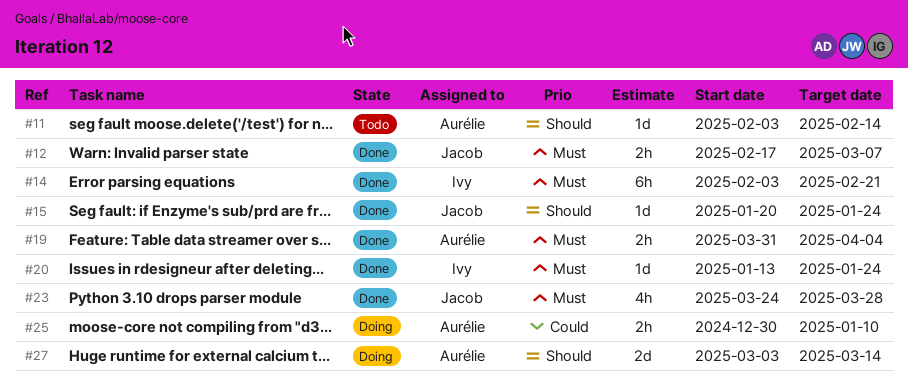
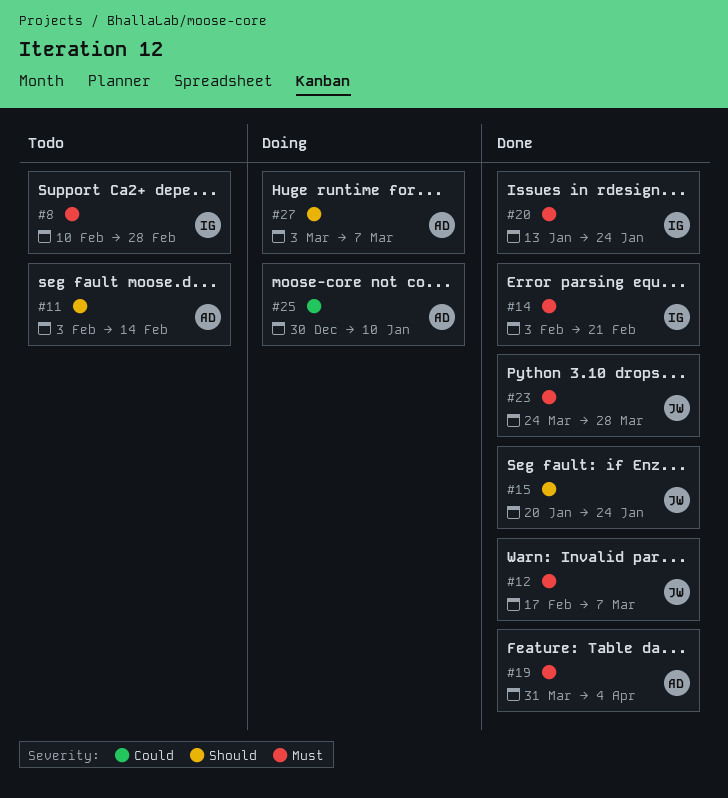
#8: none -> present
#27, due: Mar 14 -> Mar 7

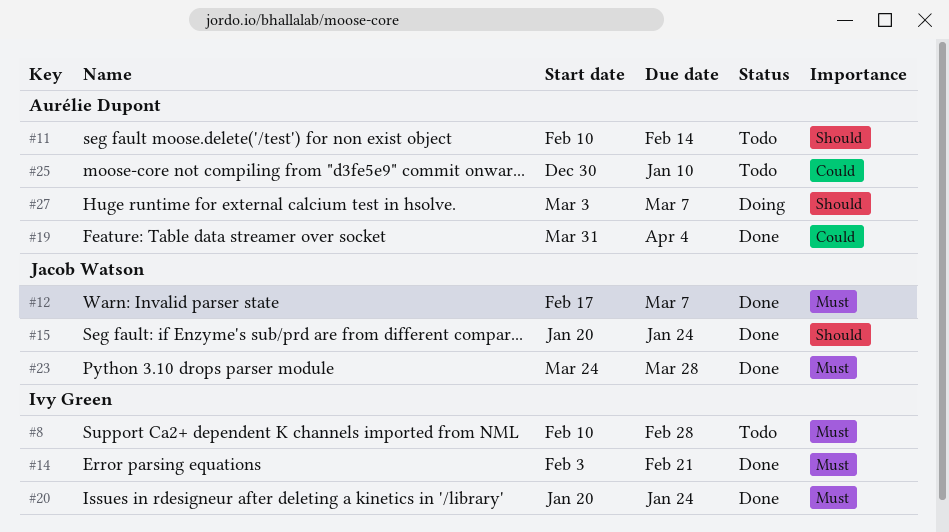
#11, start: Feb 3 -> Feb 10
#19, priority: Must -> Could
#20, start: Jan 13 -> Jan 20
#25, status: Doing -> Todo

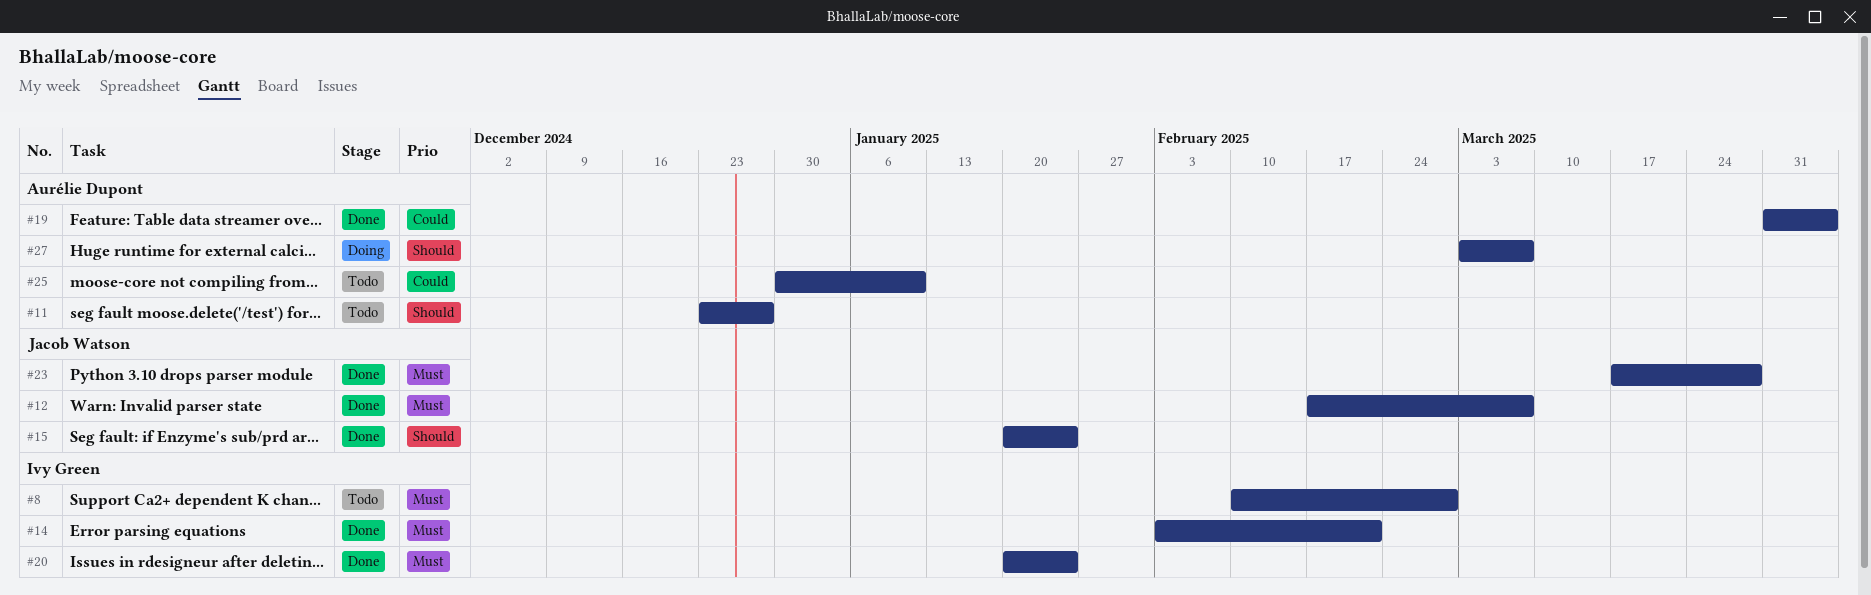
#11, start: Feb 10 -> Dec 23
#11, due: Feb 14 -> Dec 27
#23, start: Mar 24 -> Mar 17

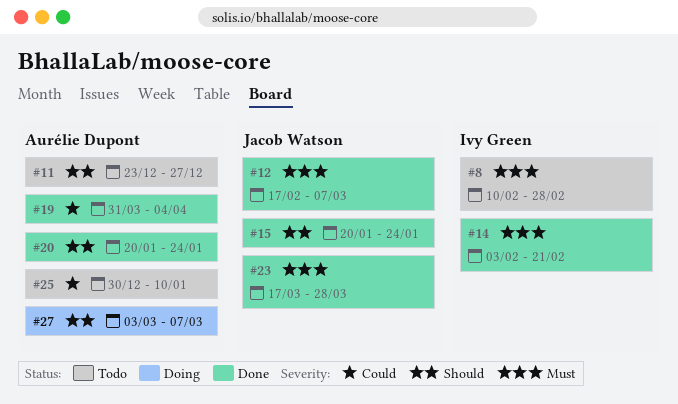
#20, owner: Ivy Green -> Aurélie Dupont
#20, priority: Must -> Should

